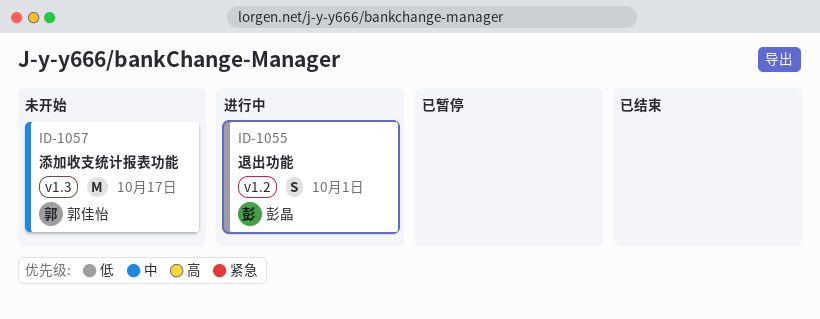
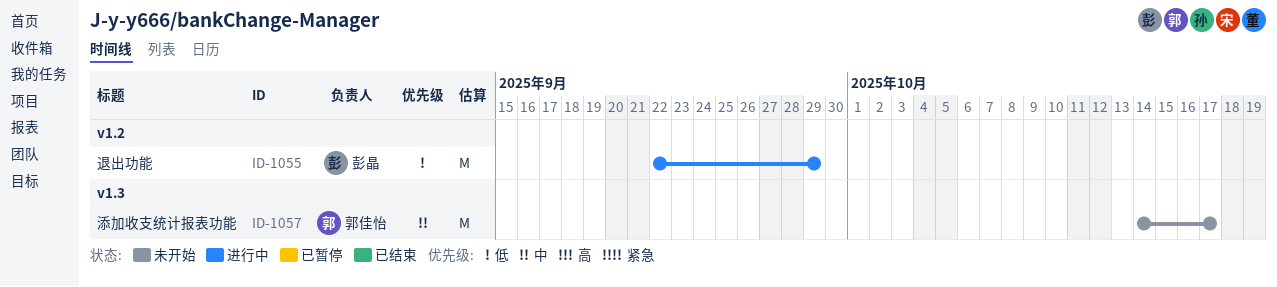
ID-1055, estimate: S -> M
ID-1055, due: Oct 1 -> Sep 29

